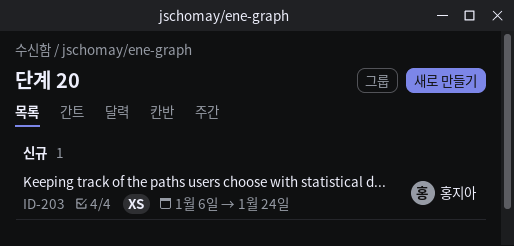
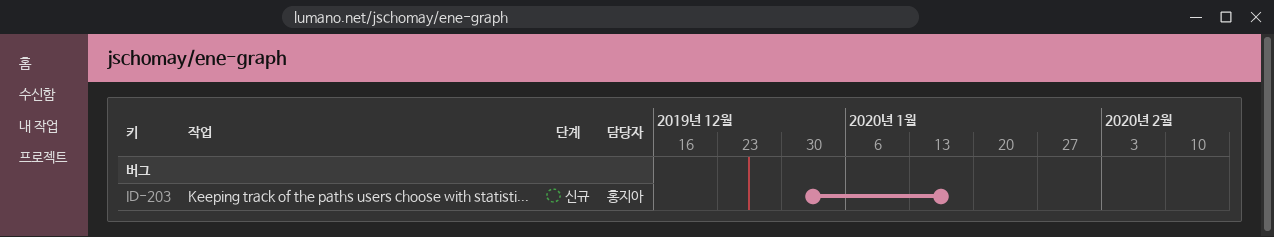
ID-203, start: Jan 6 -> Dec 30
ID-203, due: Jan 24 -> Jan 17

